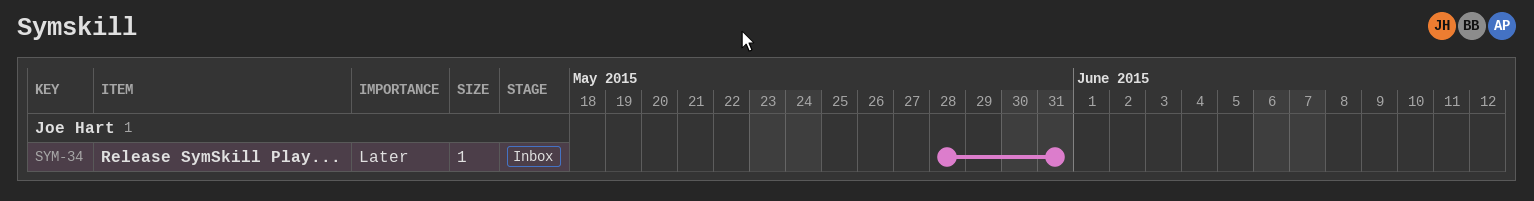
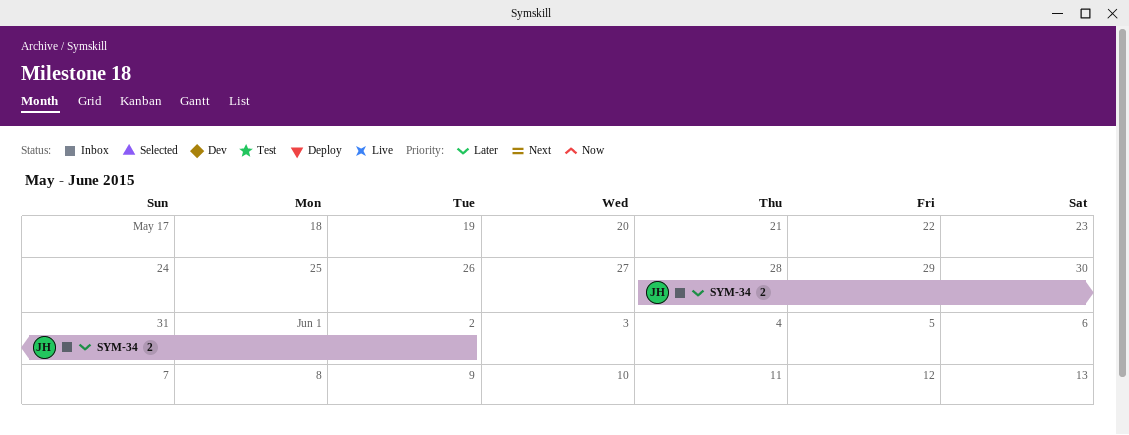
SYM-34, estimate: 1 -> 2
SYM-34, due: May 31 -> Jun 2

